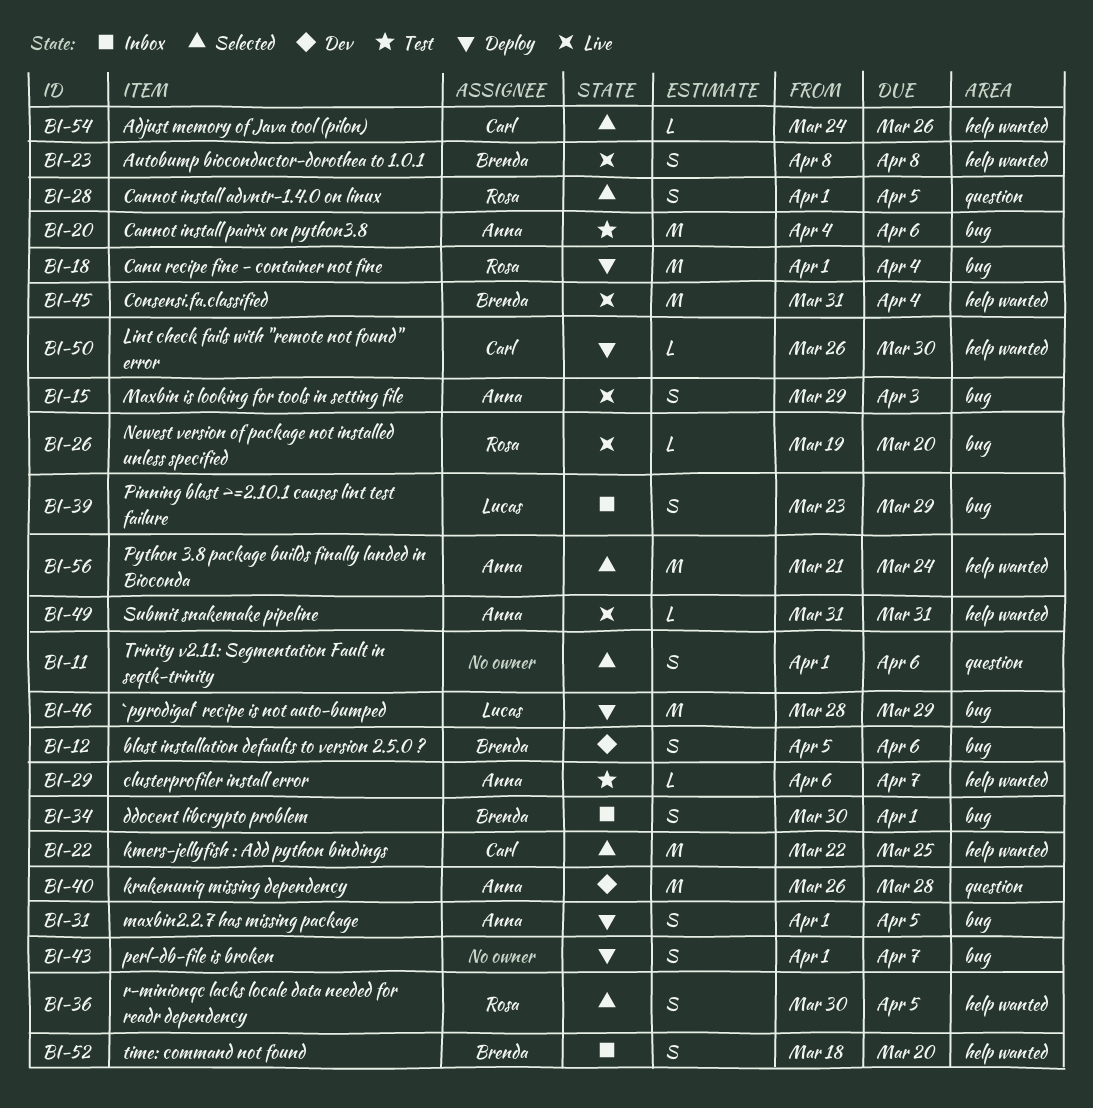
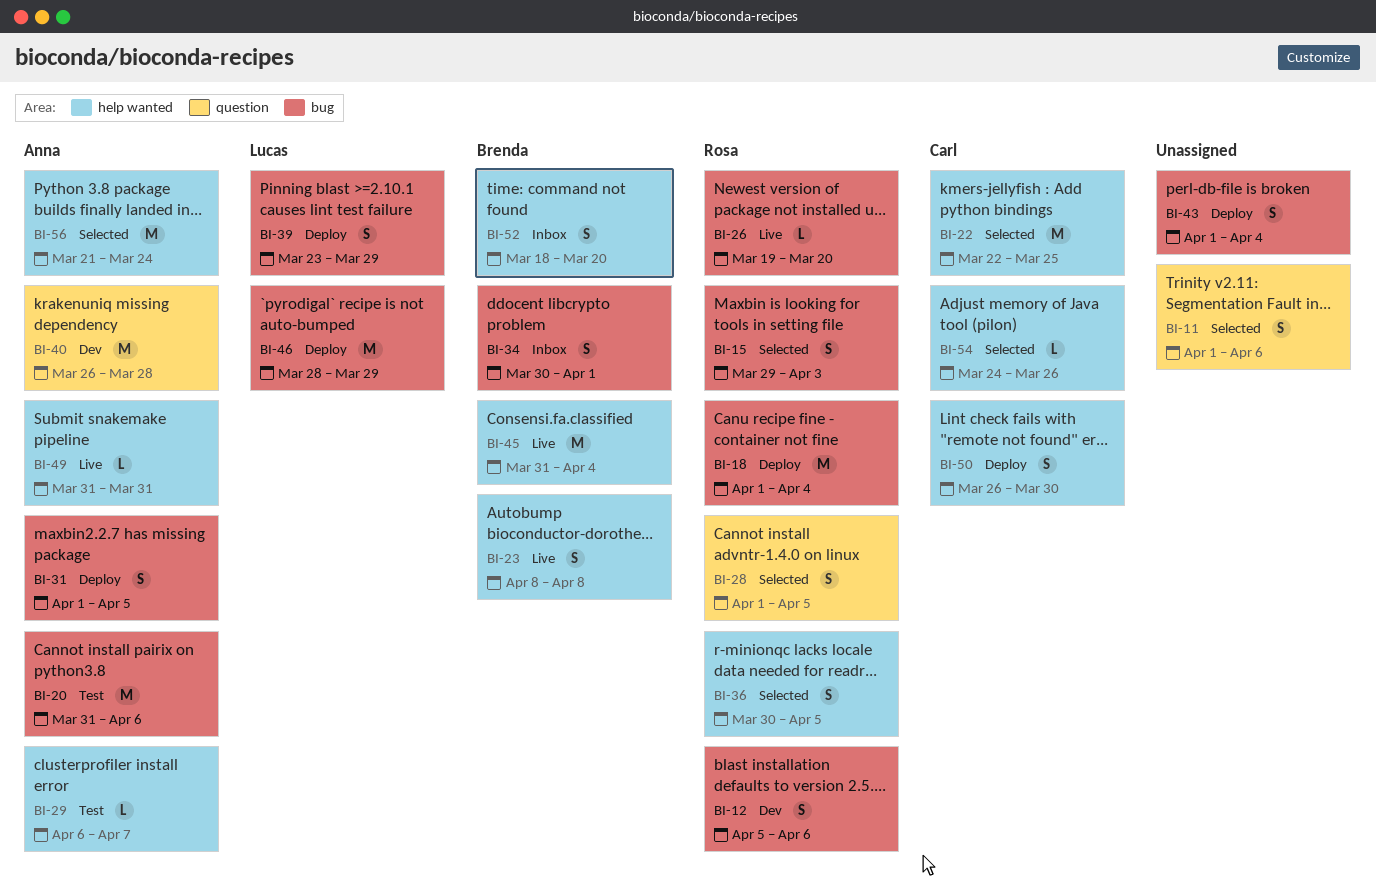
BI-12, owner: Brenda -> Rosa
BI-15, status: Live -> Selected
BI-15, owner: Anna -> Rosa
BI-20, start: Apr 4 -> Mar 31
BI-39, status: Inbox -> Deploy
BI-43, due: Apr 7 -> Apr 4
BI-50, estimate: L -> S

